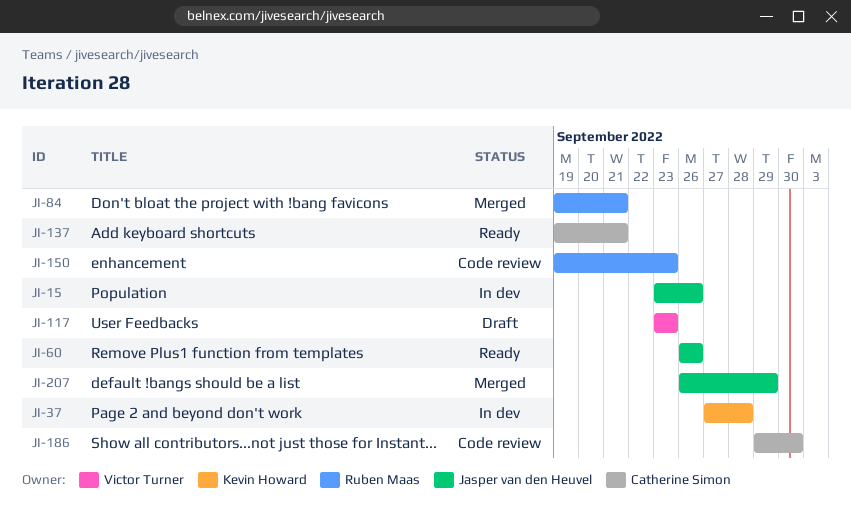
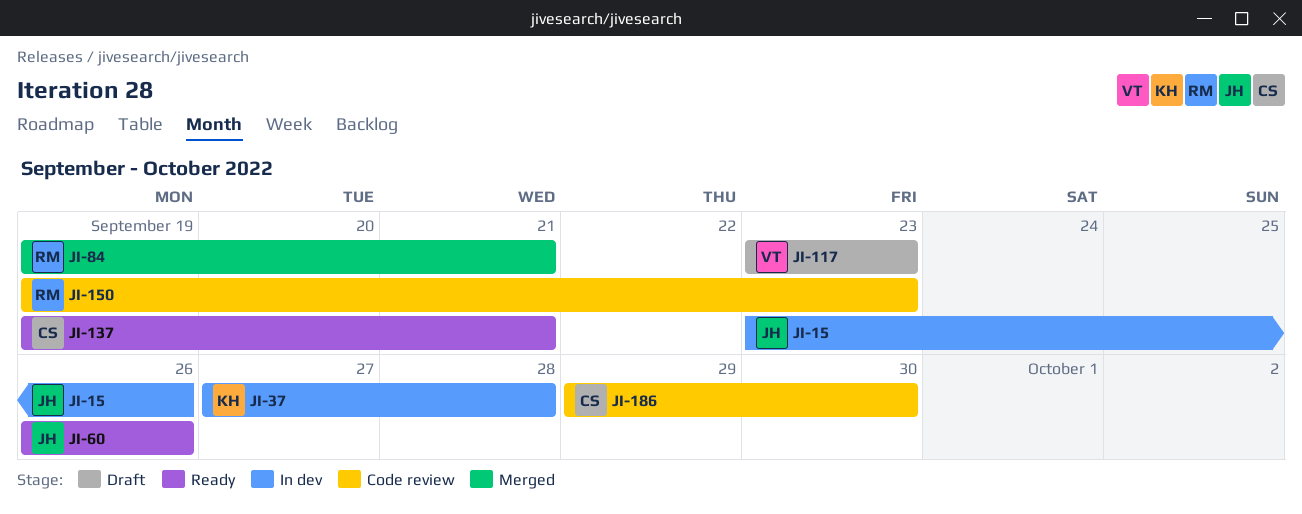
JI-207: present -> none

